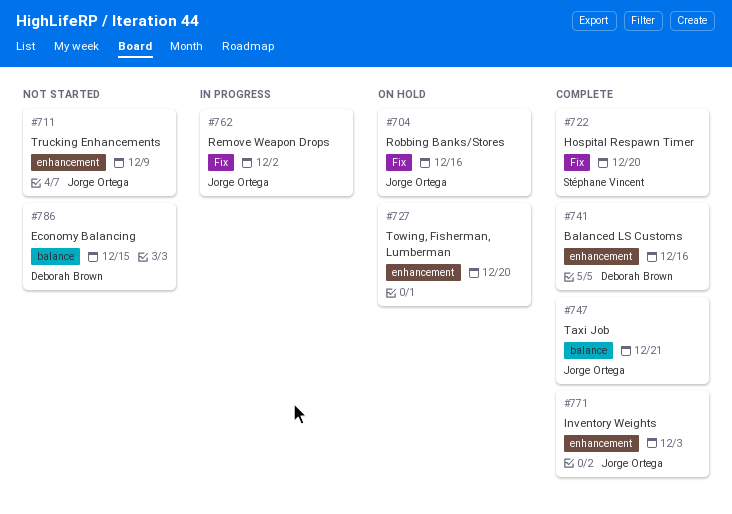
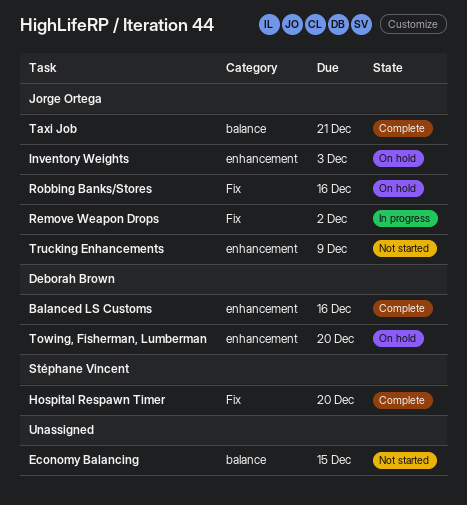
Economy Balancing, owner: Deborah Brown -> none
Inventory Weights, status: Complete -> On hold
Towing, Fisherman, Lumberman, owner: none -> Deborah Brown

